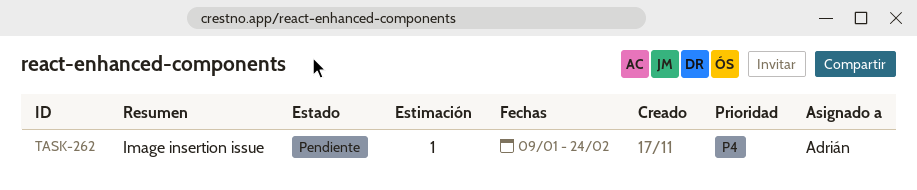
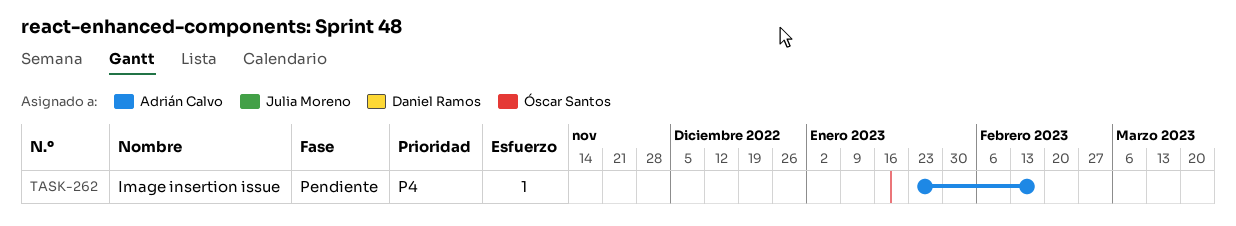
TASK-262, start: Jan 9 -> Jan 23
TASK-262, due: Feb 24 -> Feb 17

